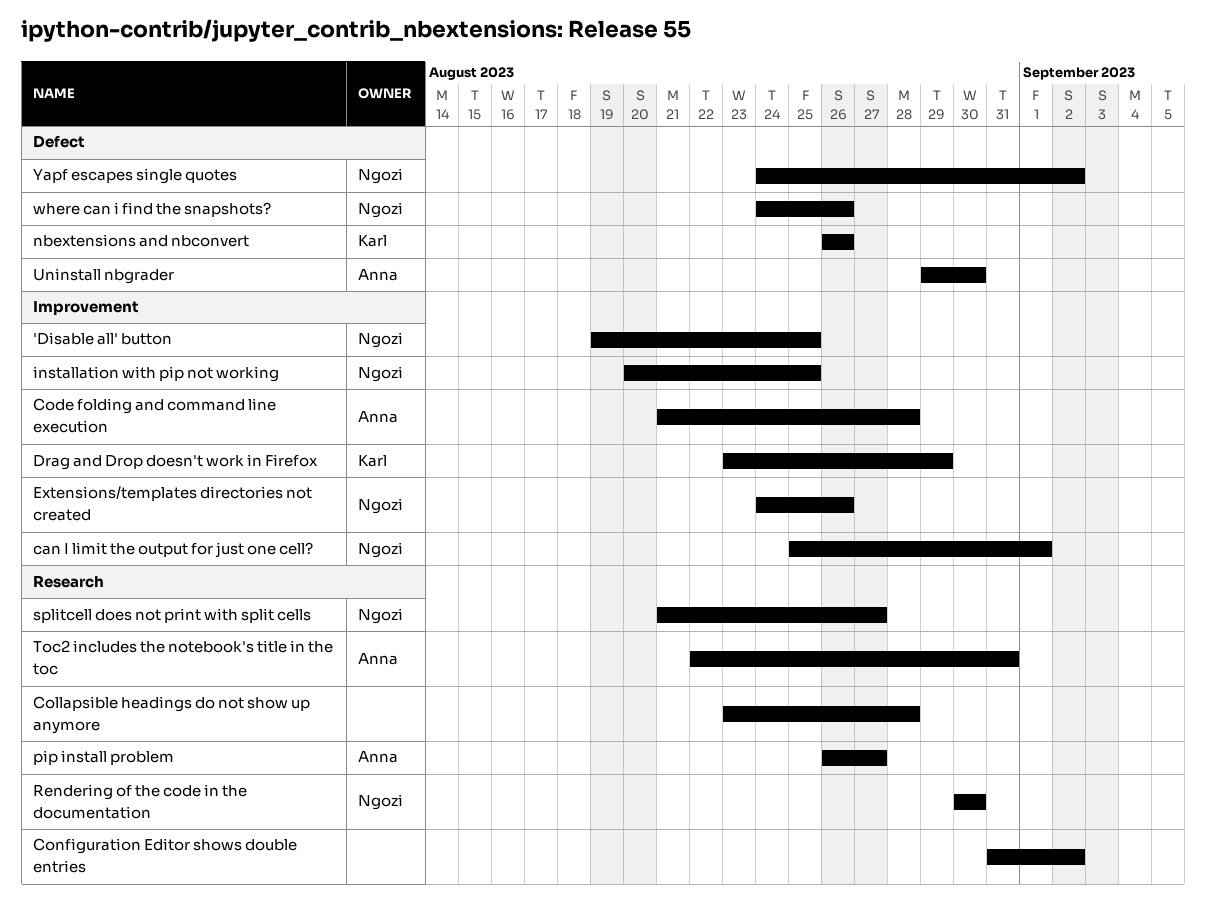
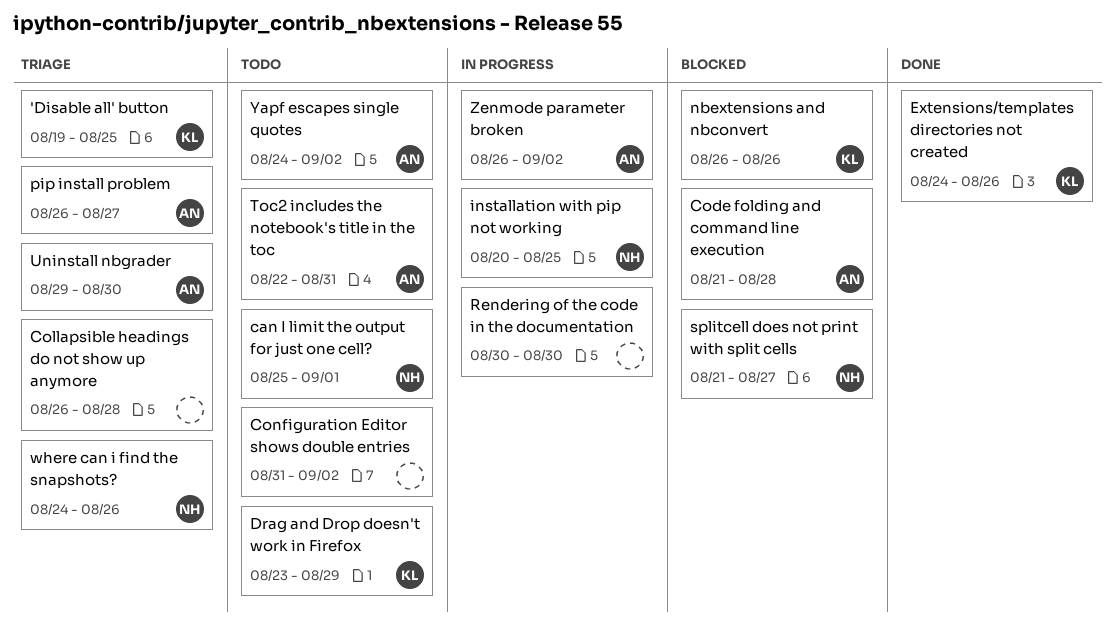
'Disable all' button, owner: Ngozi -> Karl
Collapsible headings do not show up anymore, start: Aug 23 -> Aug 26
Extensions/templates directories not created, owner: Ngozi -> Karl
Rendering of the code in the documentation, owner: Ngozi -> none
Yapf escapes single quotes, owner: Ngozi -> Anna
Zenmode parameter broken: none -> present

